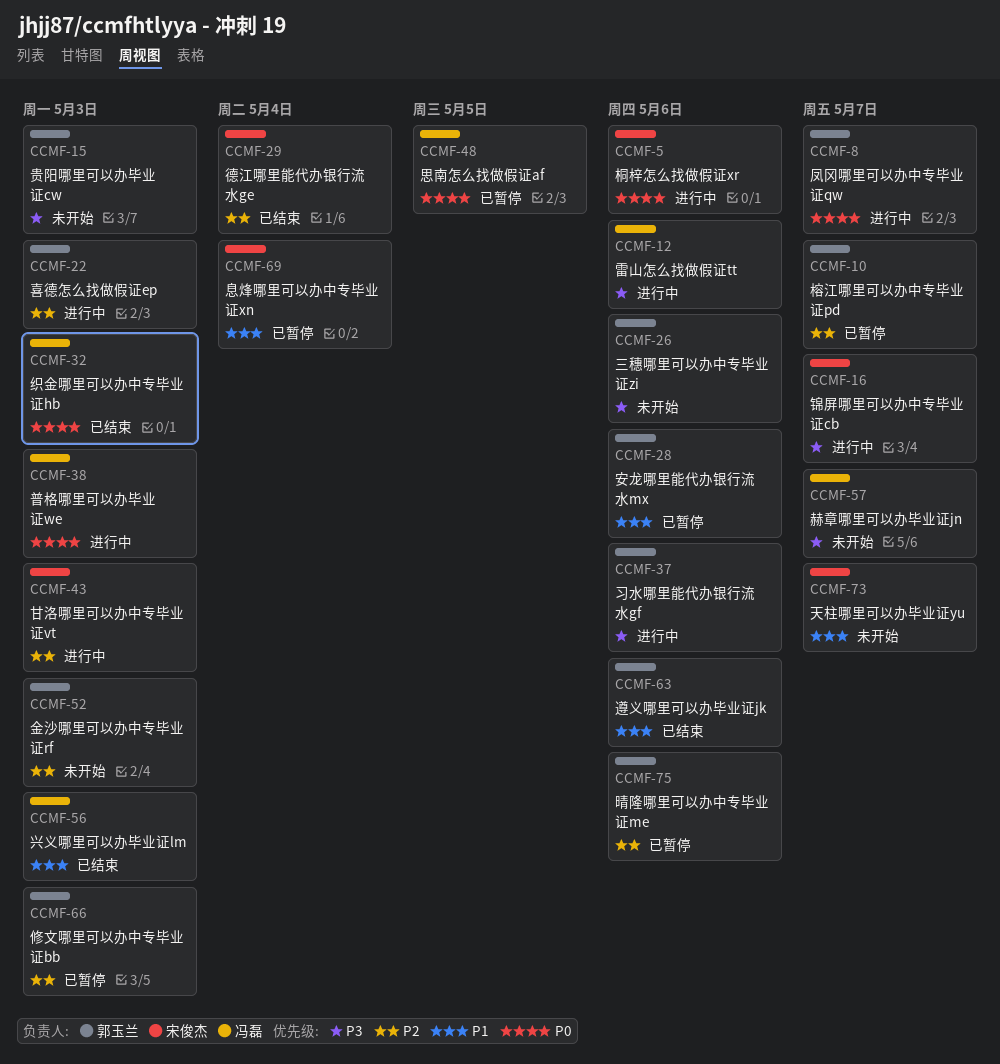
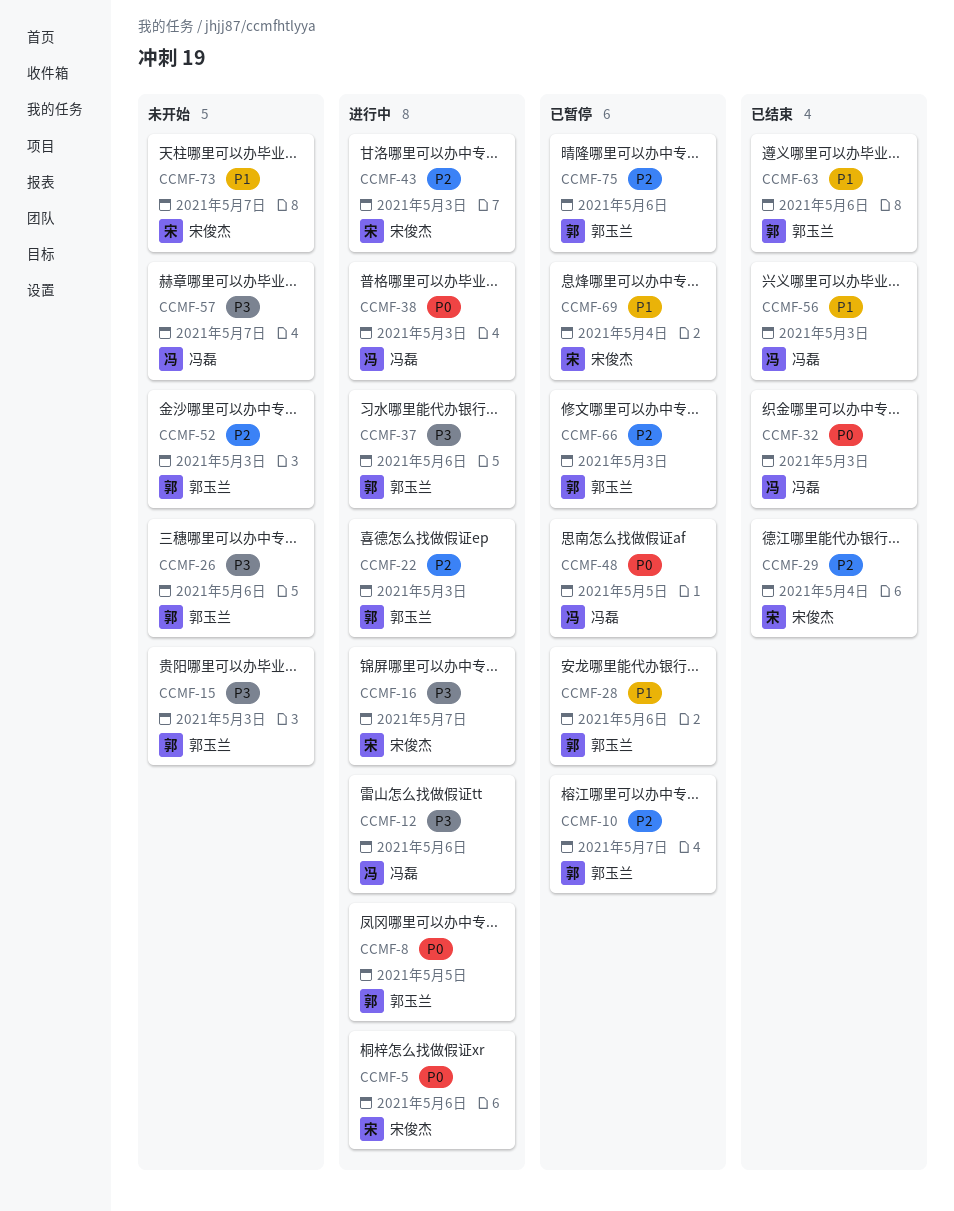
CCMF-8, due: May 7 -> May 5

